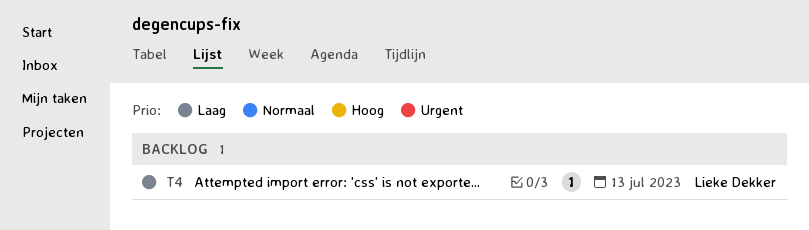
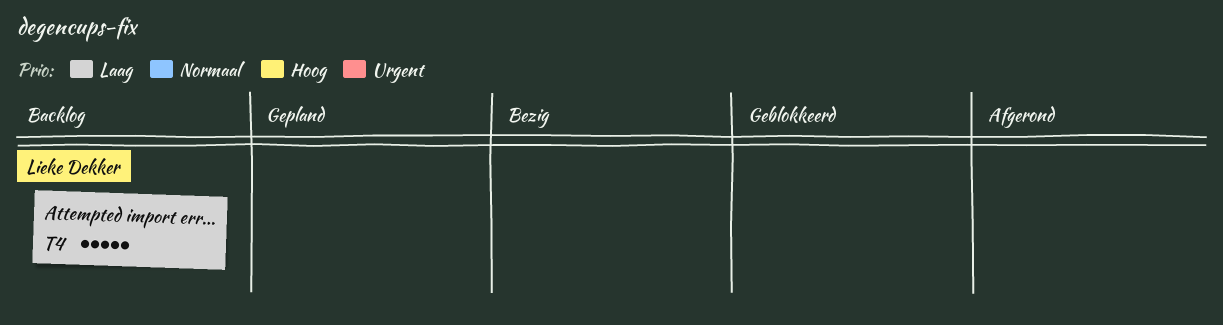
T4, estimate: 1 -> 5

